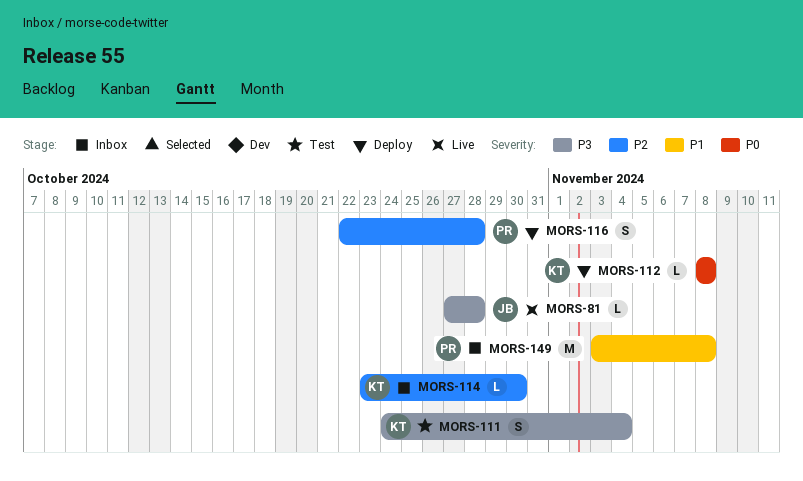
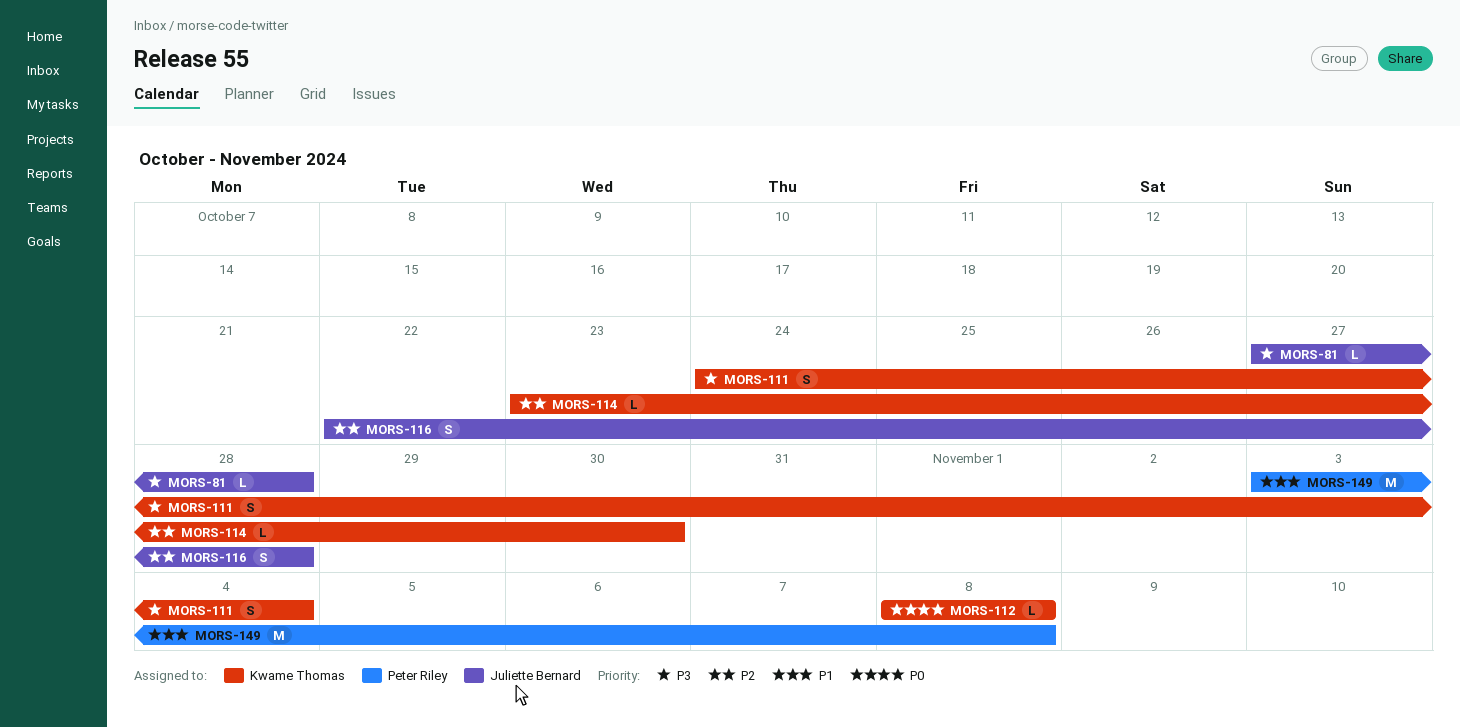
MORS-116, owner: Peter Riley -> Juliette Bernard

